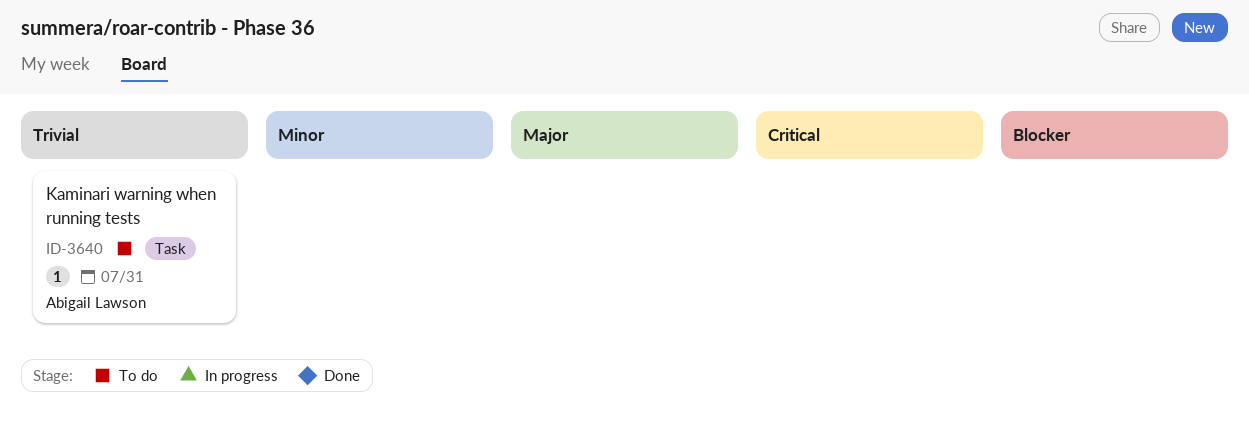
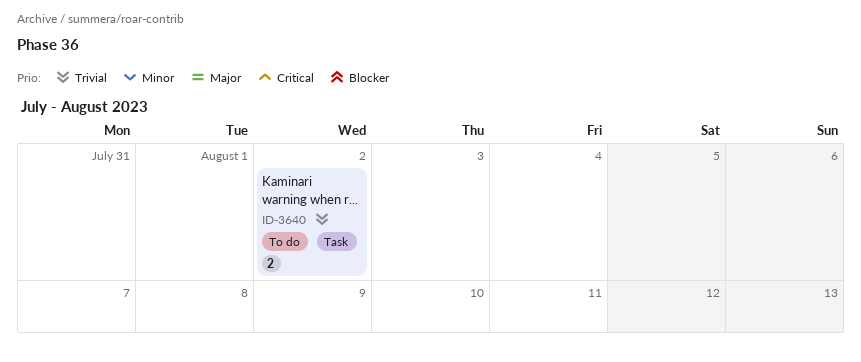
ID-3640, estimate: 1 -> 2
ID-3640, due: Jul 31 -> Aug 2

